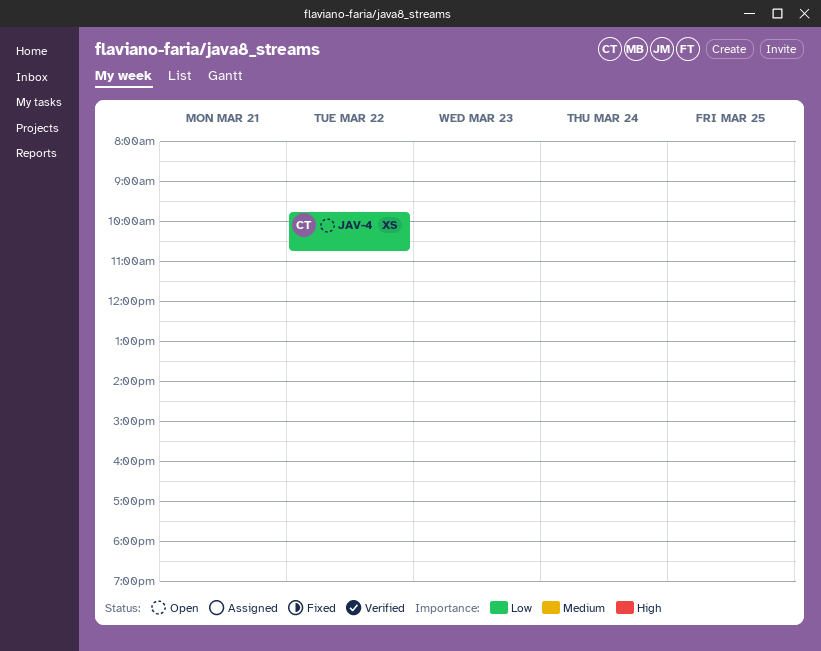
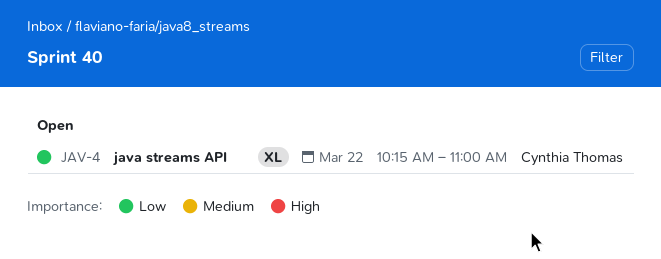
JAV-4, estimate: XS -> XL
JAV-4, begins: 09:45 -> 10:15
JAV-4, ends: 10:45 -> 11:00

